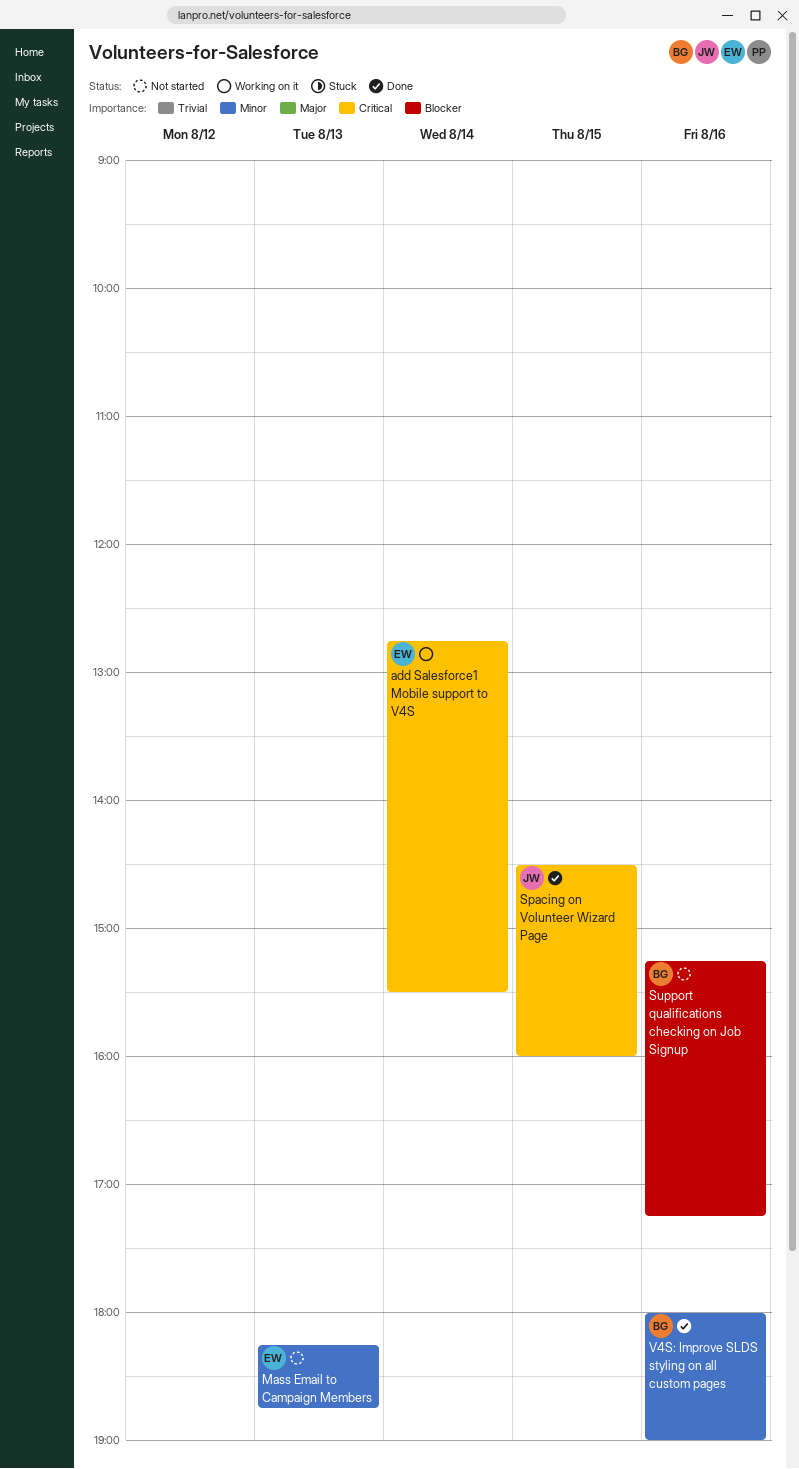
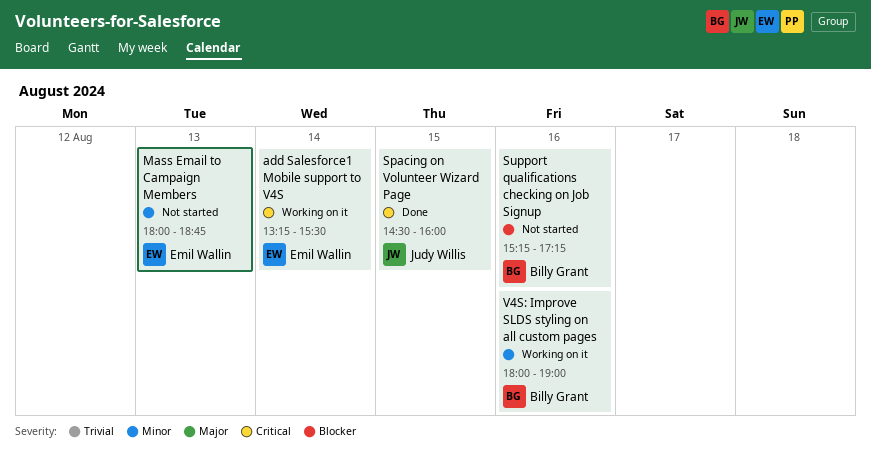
add Salesforce1 Mobile support to V4S, begins: 12:45 -> 13:15
Mass Email to Campaign Members, begins: 18:15 -> 18:00
V4S: Improve SLDS styling on all custom pages, status: Done -> Working on it

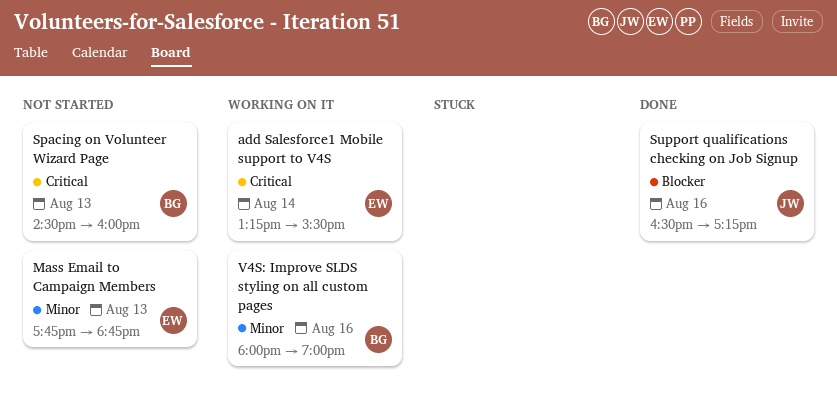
Mass Email to Campaign Members, begins: 18:00 -> 17:45
Spacing on Volunteer Wizard Page, status: Done -> Not started
Spacing on Volunteer Wizard Page, owner: Judy Willis -> Billy Grant
Spacing on Volunteer Wizard Page, day: Aug 15 -> Aug 13
Support qualifications checking on Job Signup, status: Not started -> Done
Support qualifications checking on Job Signup, owner: Billy Grant -> Judy Willis
Support qualifications checking on Job Signup, begins: 15:15 -> 16:30

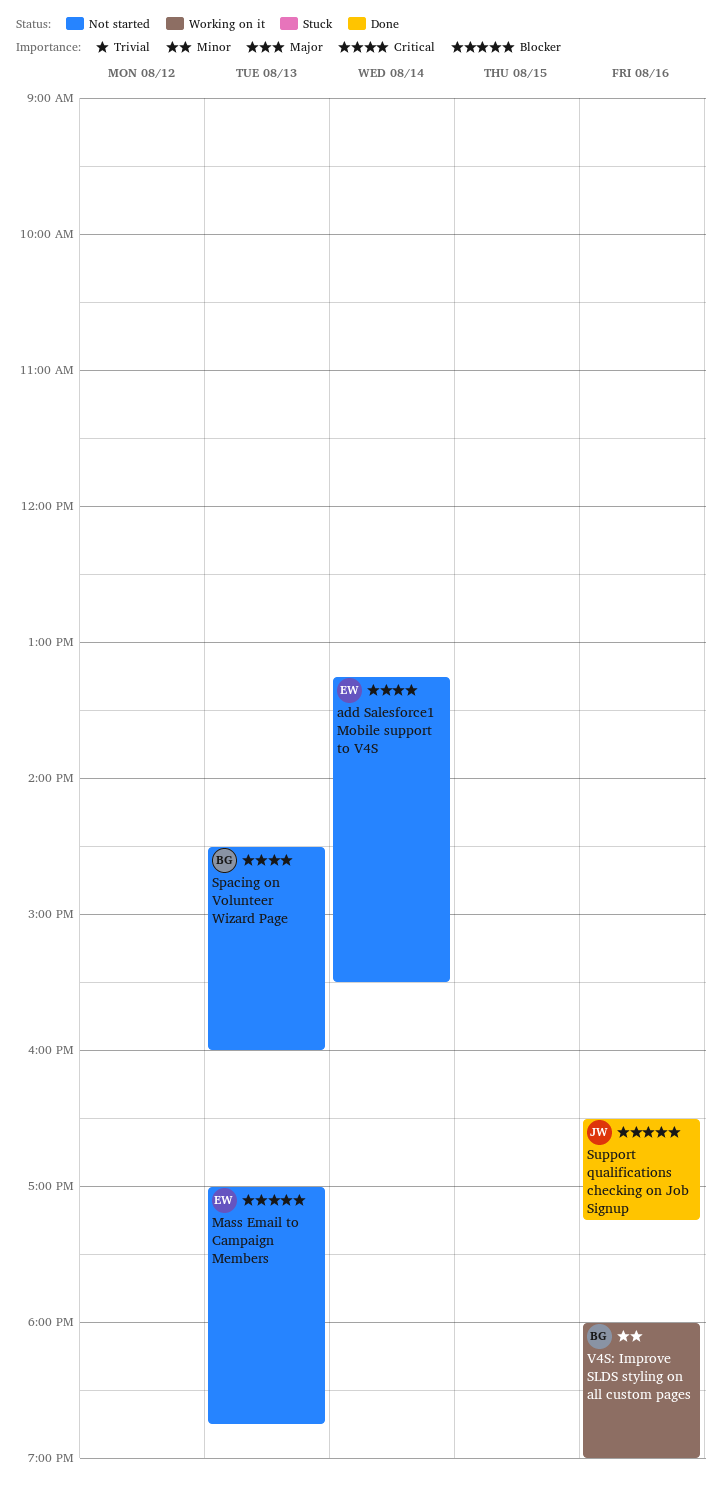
add Salesforce1 Mobile support to V4S, status: Working on it -> Not started
Mass Email to Campaign Members, priority: Minor -> Blocker
Mass Email to Campaign Members, begins: 17:45 -> 17:00

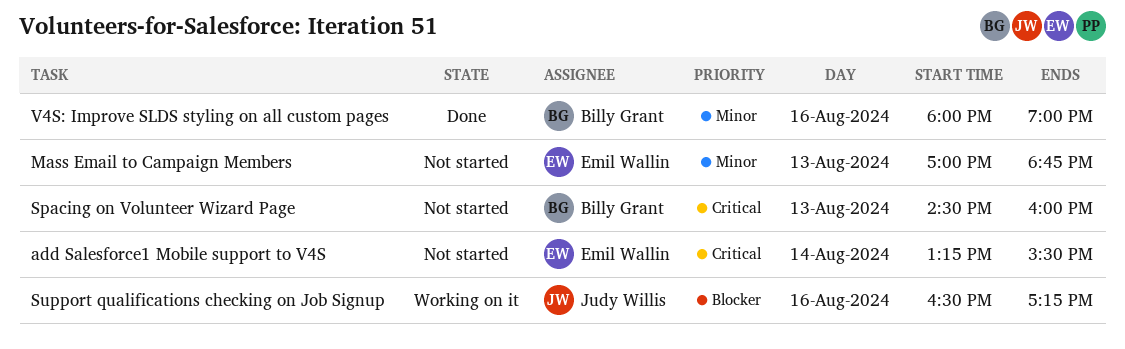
Mass Email to Campaign Members, priority: Blocker -> Minor
Support qualifications checking on Job Signup, status: Done -> Working on it
V4S: Improve SLDS styling on all custom pages, status: Working on it -> Done

